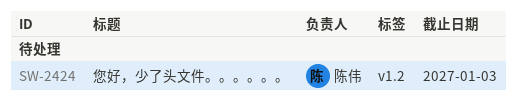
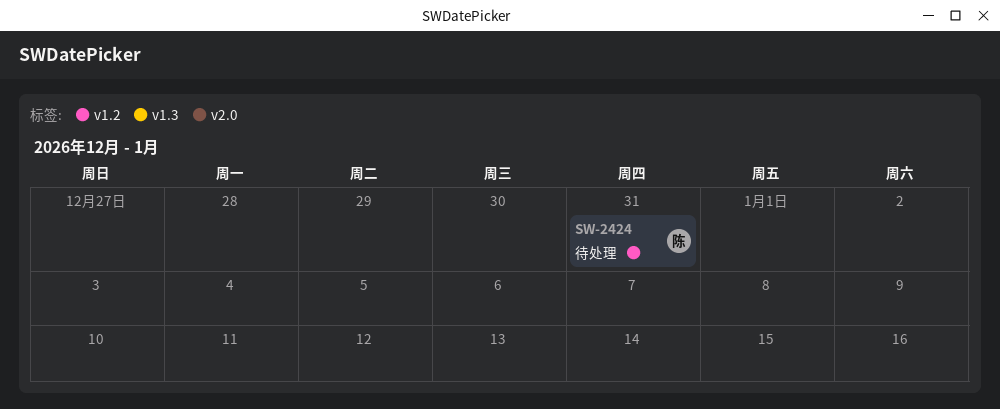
SW-2424, due: Jan 3 -> Dec 31

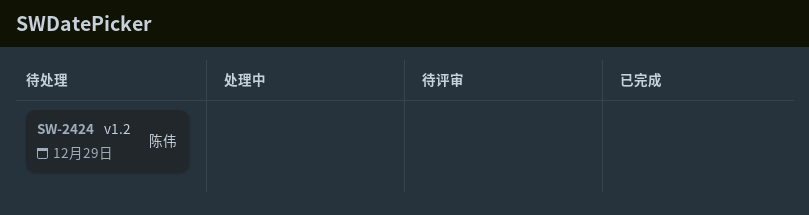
SW-2424, due: Dec 31 -> Dec 29

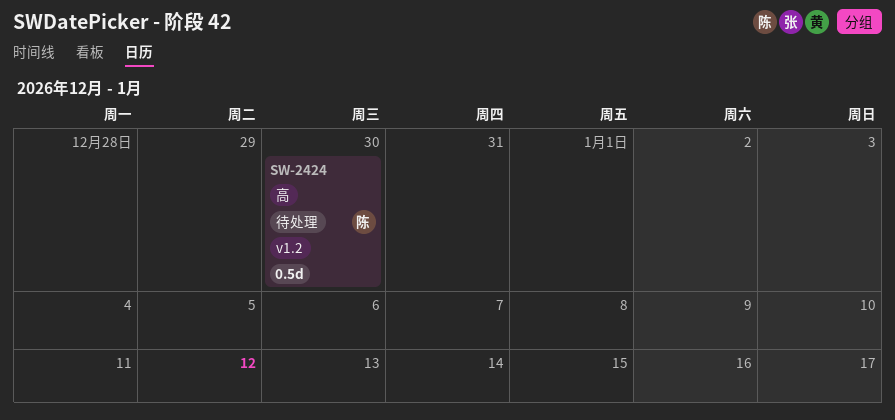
SW-2424, due: Dec 29 -> Dec 30

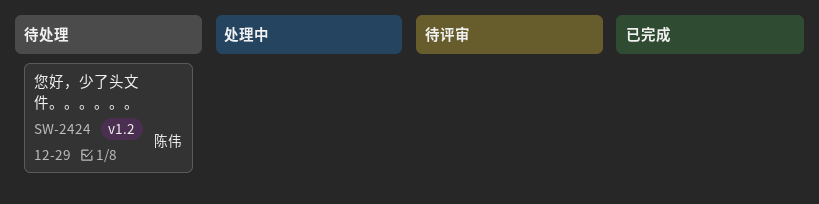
SW-2424, due: Dec 30 -> Dec 29

